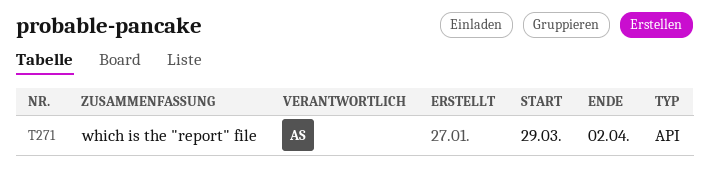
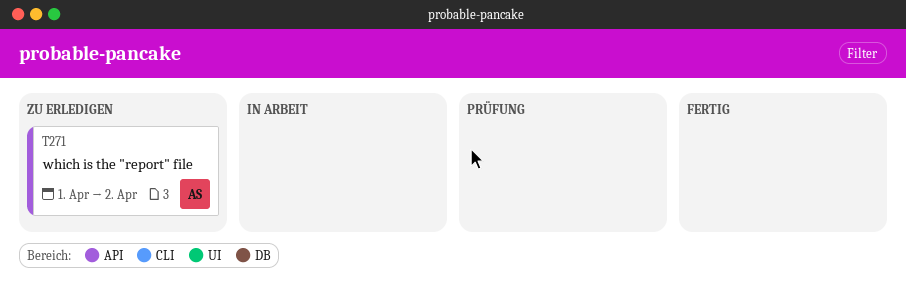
T271, start: Mar 29 -> Apr 1

